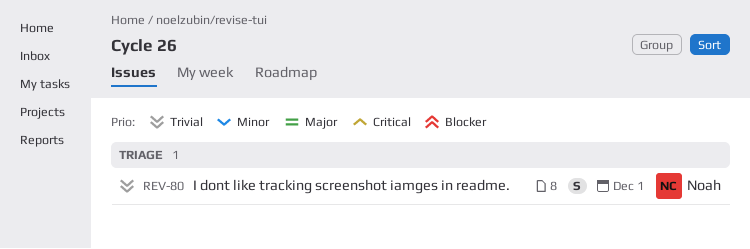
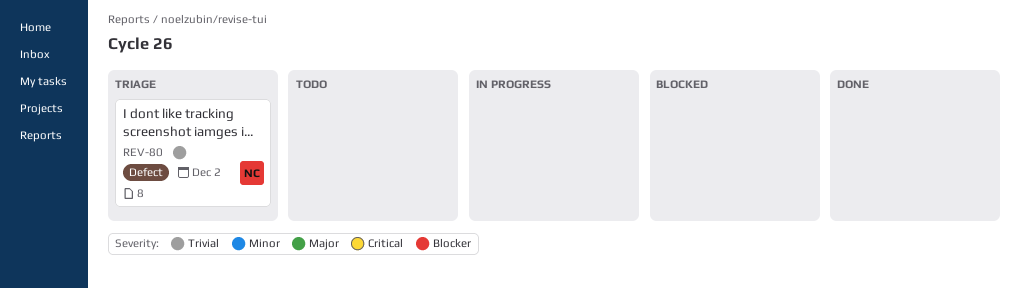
REV-80, due: Dec 1 -> Dec 2

